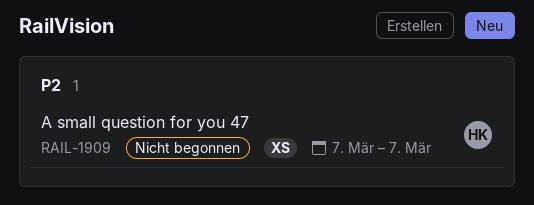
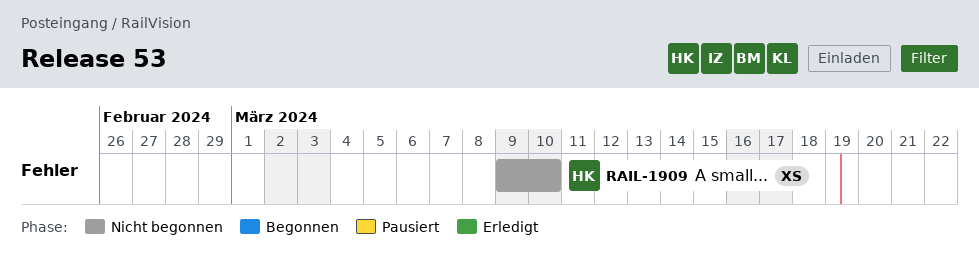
RAIL-1909, start: Mar 7 -> Mar 9
RAIL-1909, due: Mar 7 -> Mar 10

